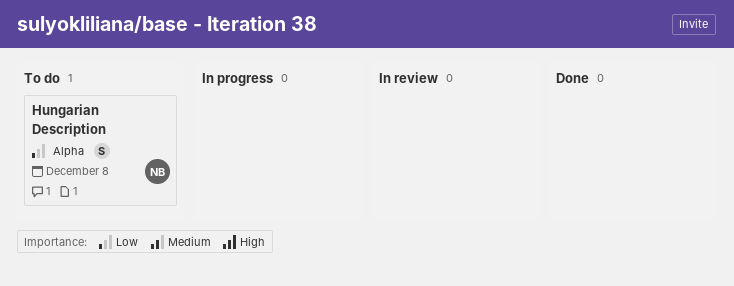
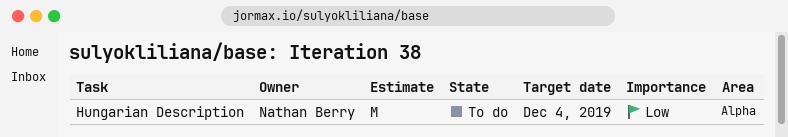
Hungarian Description, estimate: S -> M
Hungarian Description, due: Dec 8 -> Dec 4

